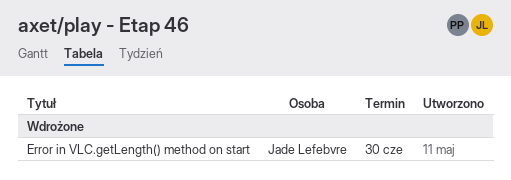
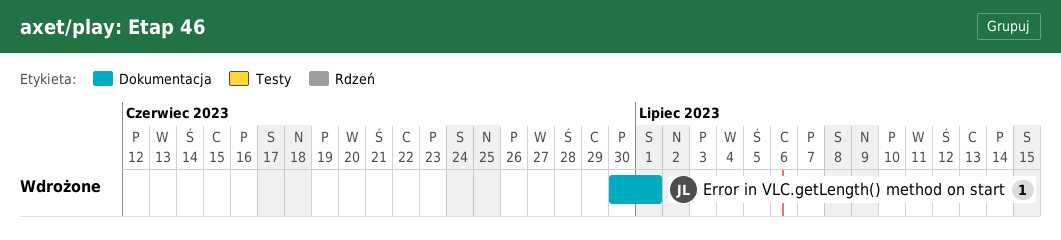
Error in VLC.getLength() method on start, due: Jun 30 -> Jul 1

